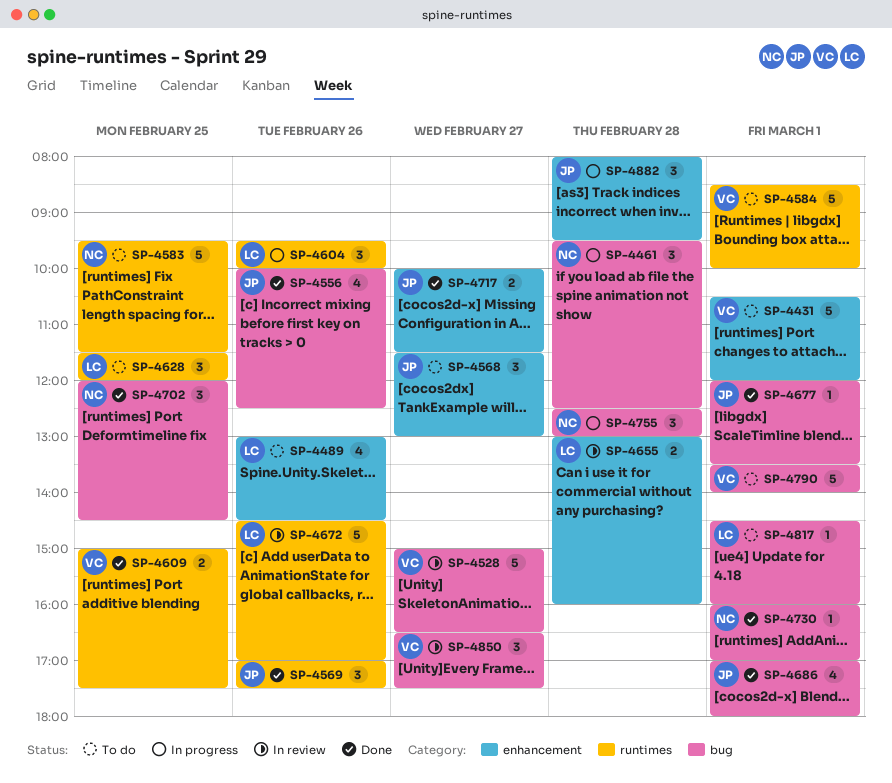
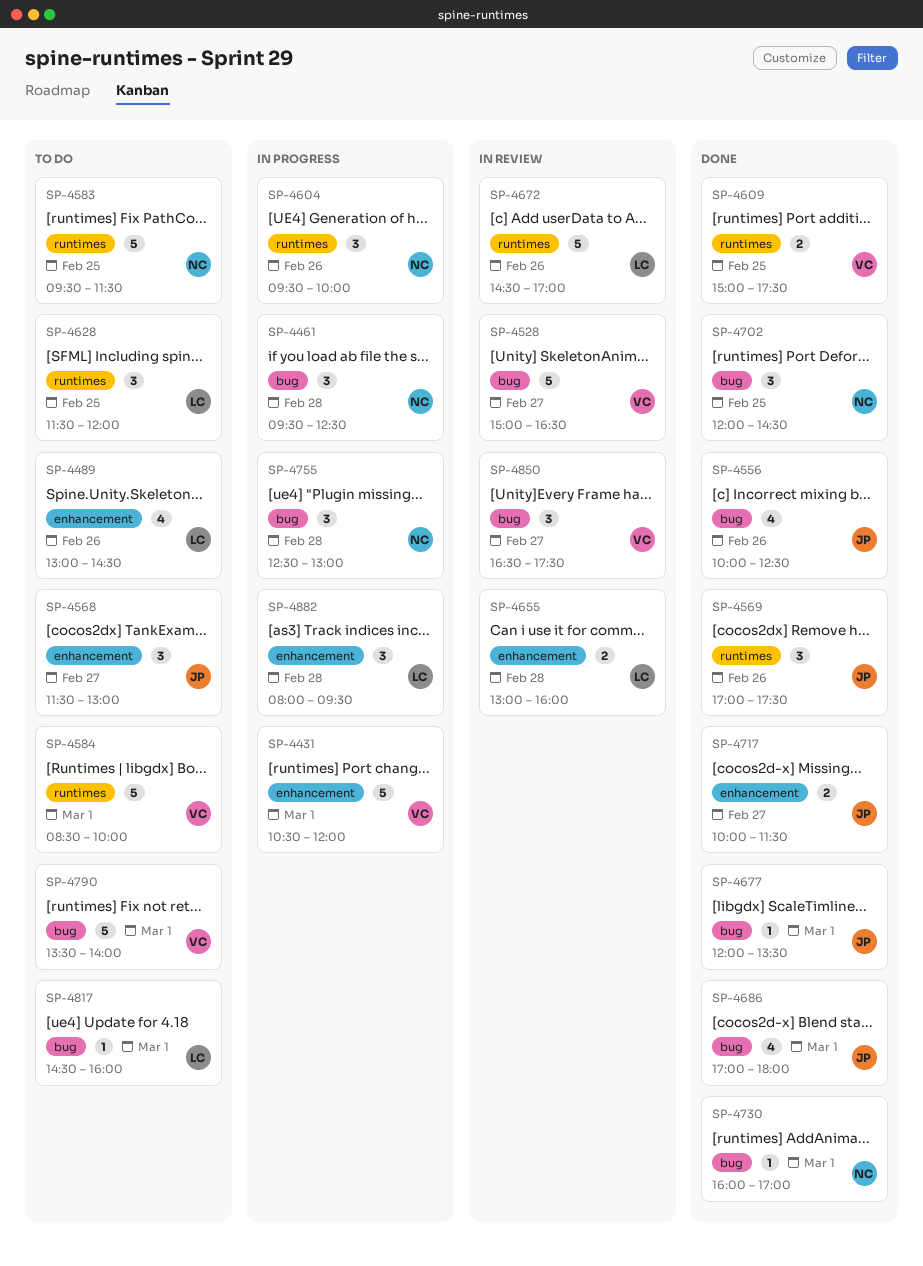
SP-4431, status: To do -> In progress
SP-4604, owner: LC -> NC
SP-4882, owner: JP -> LC

